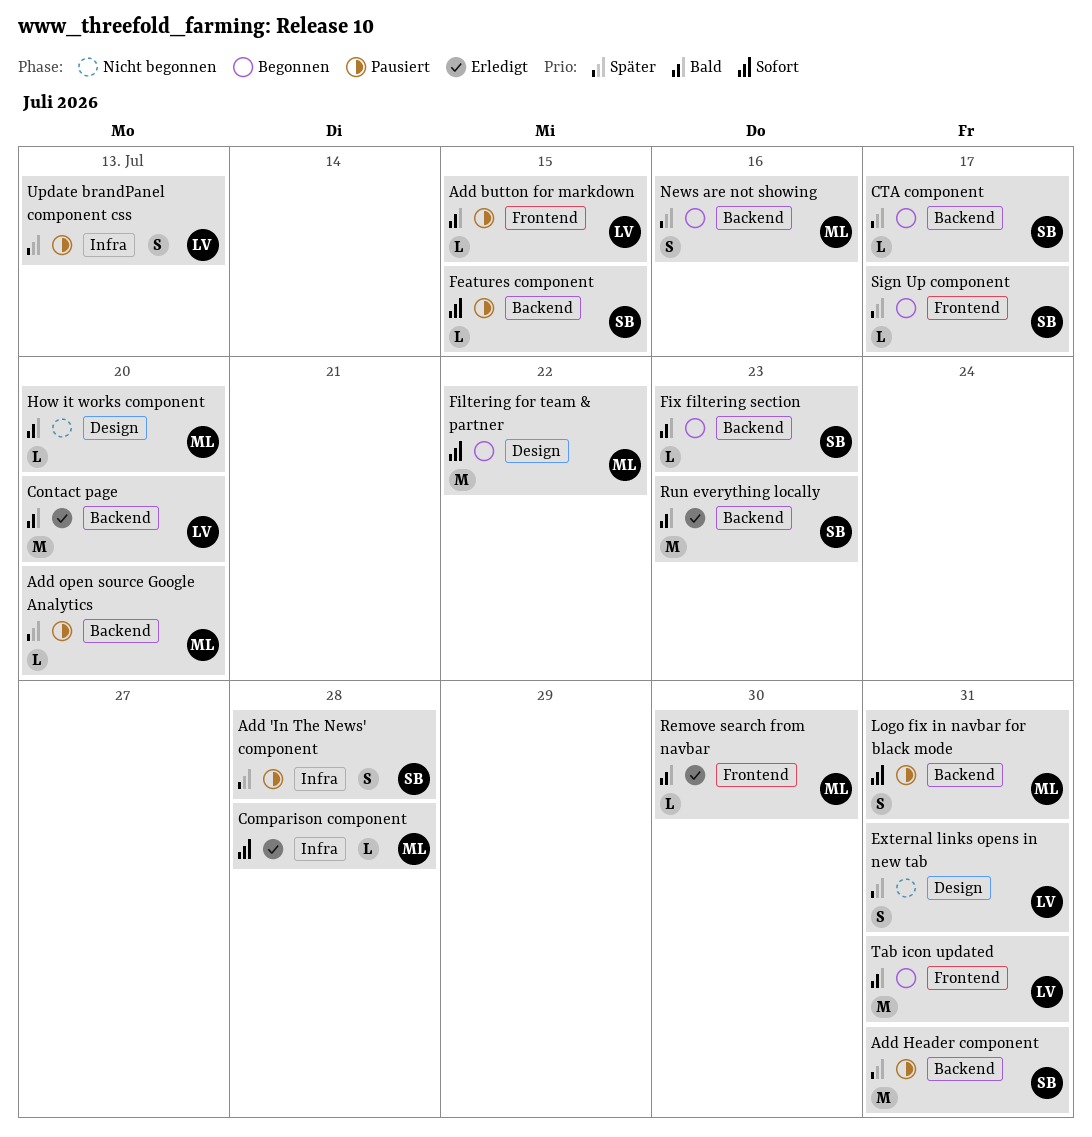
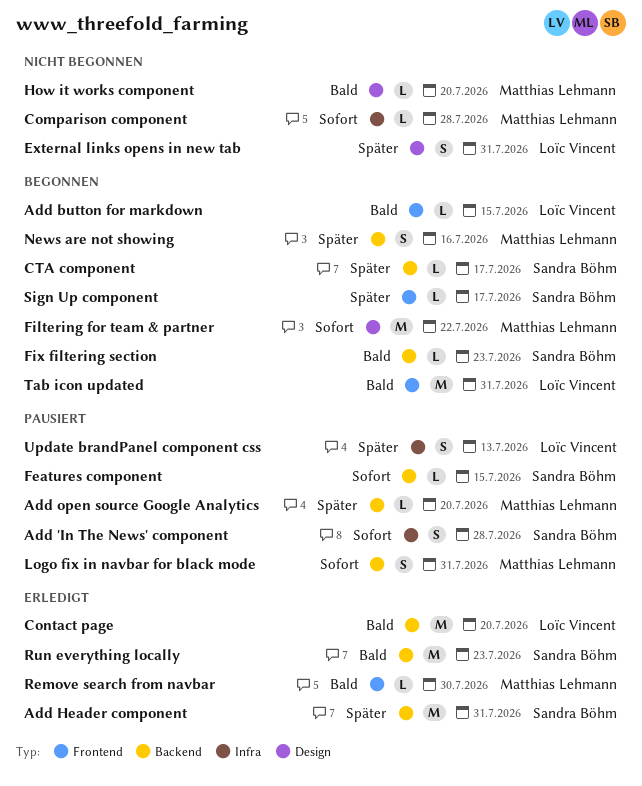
Add 'In The News' component, priority: Später -> Sofort
Add button for markdown, status: Pausiert -> Begonnen
Add Header component, status: Pausiert -> Erledigt
Comparison component, status: Erledigt -> Nicht begonnen

